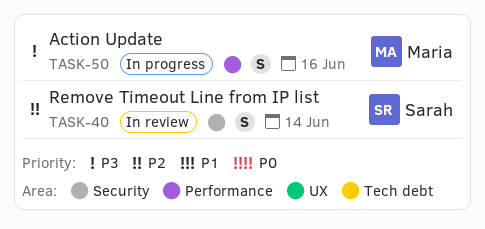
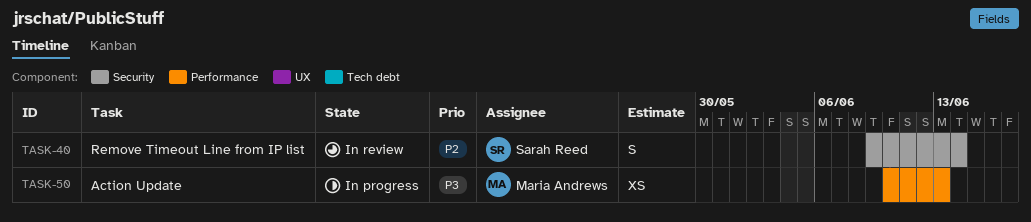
TASK-50, estimate: S -> XS
TASK-50, due: Jun 16 -> Jun 13

